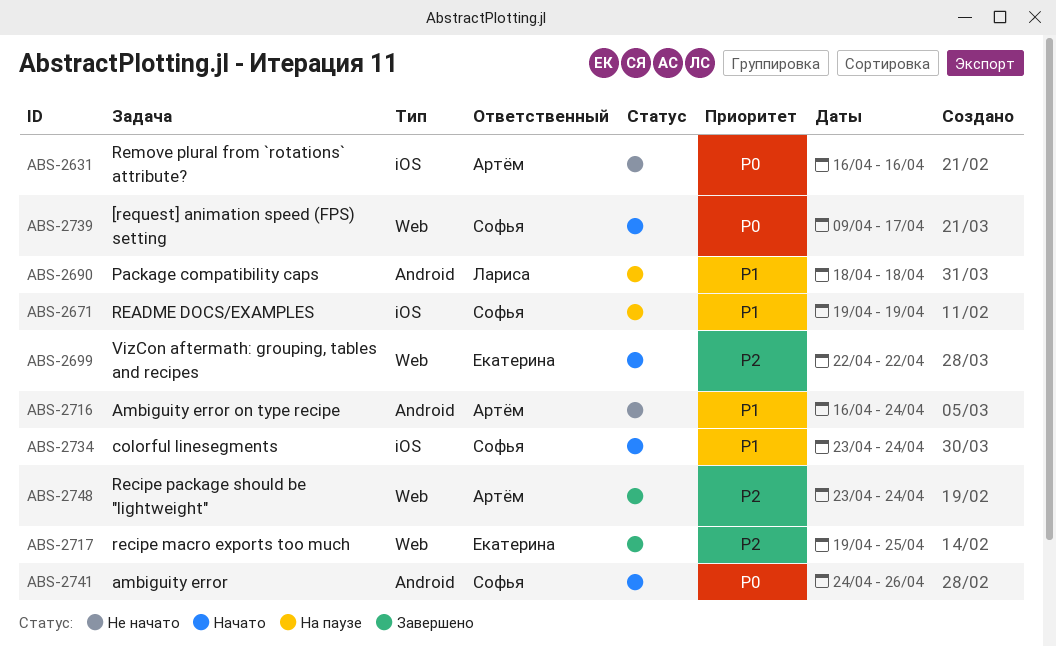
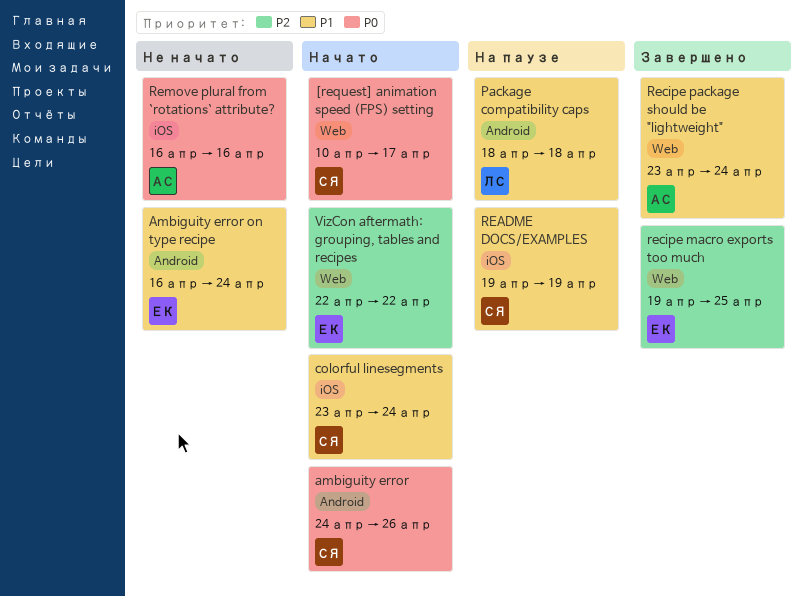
[request] animation speed (FPS) setting, start: Apr 9 -> Apr 10
Ambiguity error on type recipe, owner: Артём -> Екатерина
Recipe package should be "lightweight", priority: P2 -> P1

